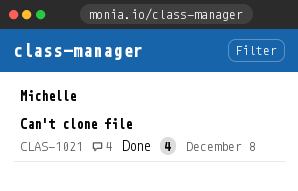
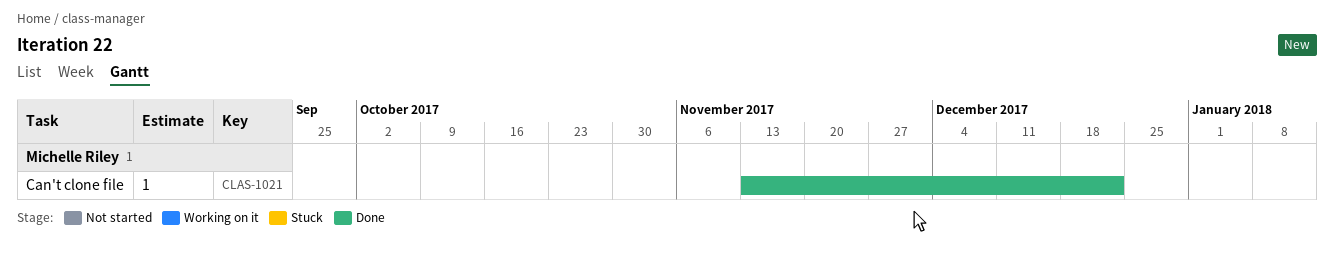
CLAS-1021, estimate: 4 -> 1
CLAS-1021, due: Dec 8 -> Dec 22

